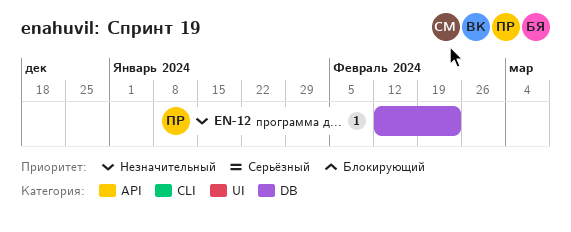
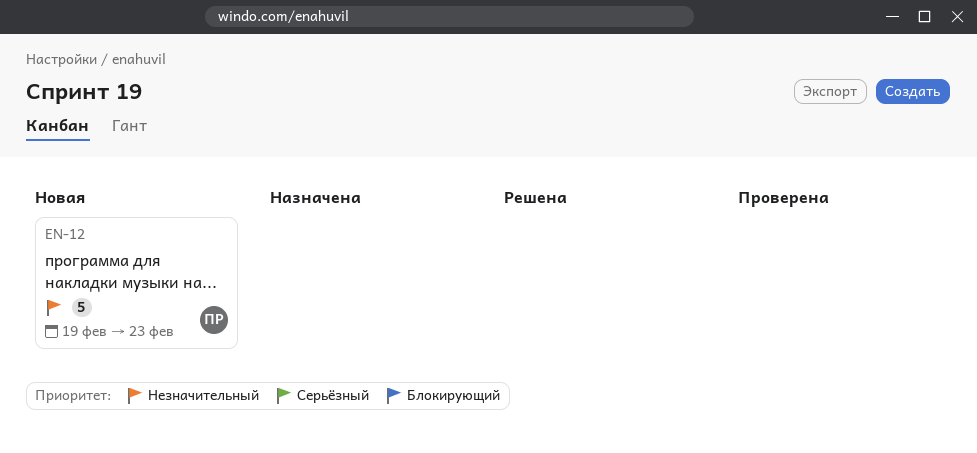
EN-12, estimate: 1 -> 5
EN-12, start: Feb 12 -> Feb 19

